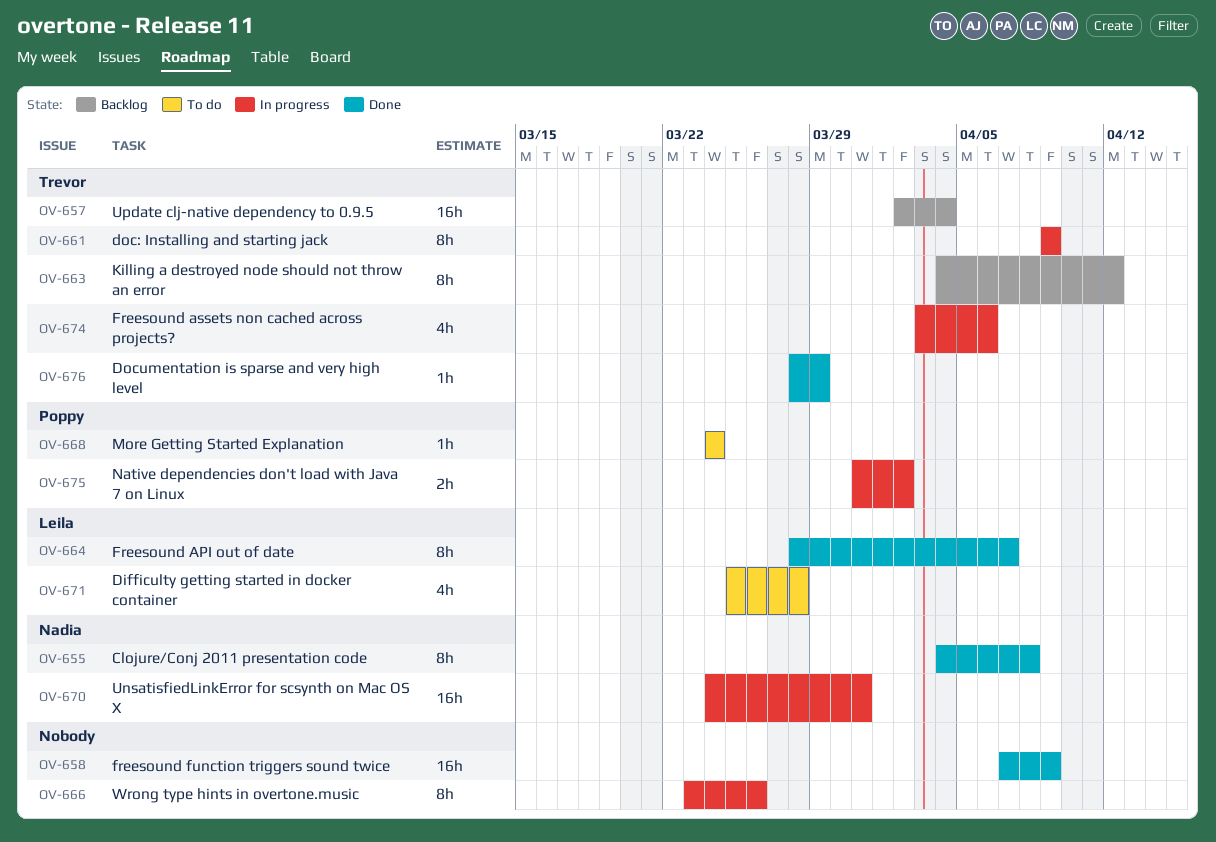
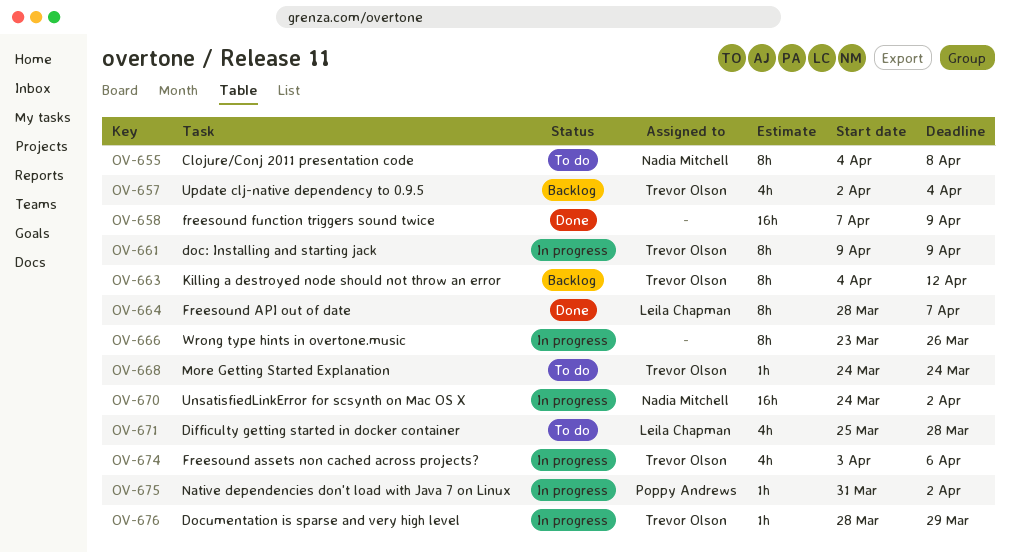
OV-655, status: Done -> To do
OV-657, estimate: 16h -> 4h
OV-668, owner: Poppy Andrews -> Trevor Olson
OV-670, due: Mar 31 -> Apr 2
OV-675, estimate: 2h -> 1h
OV-676, status: Done -> In progress

